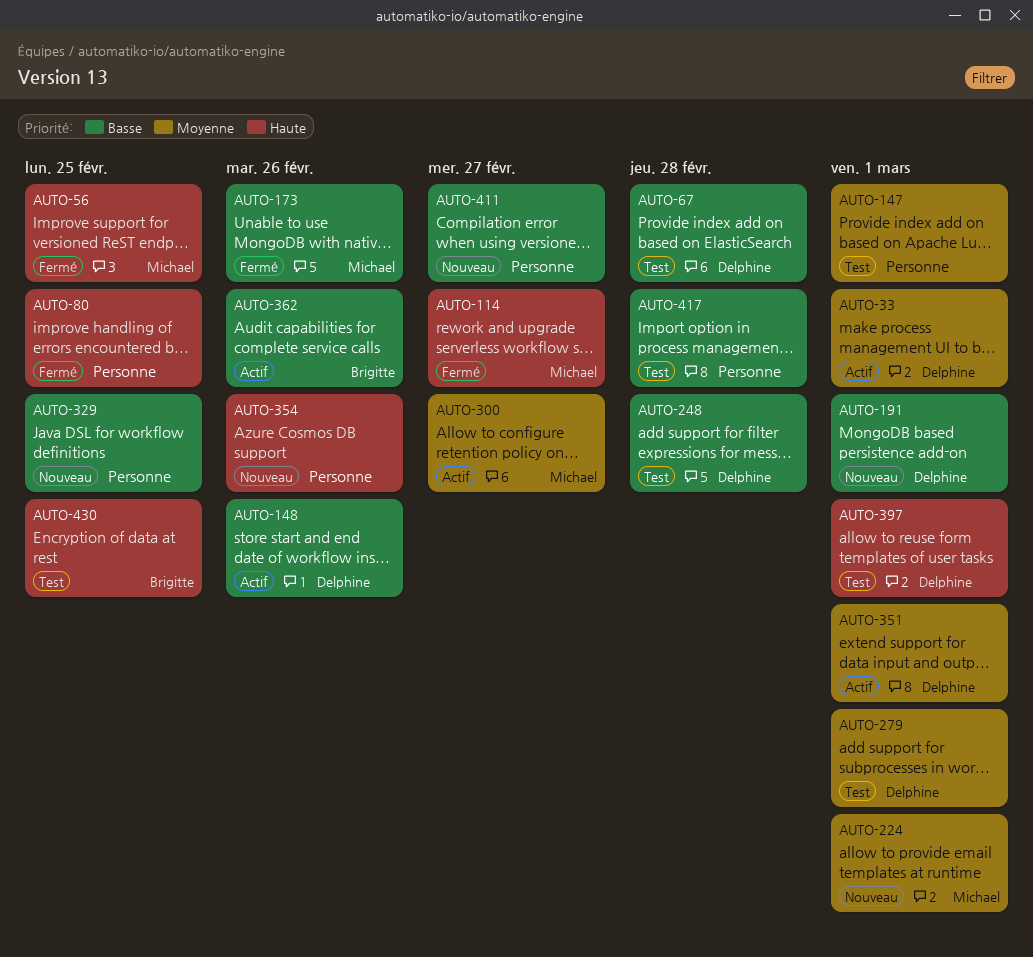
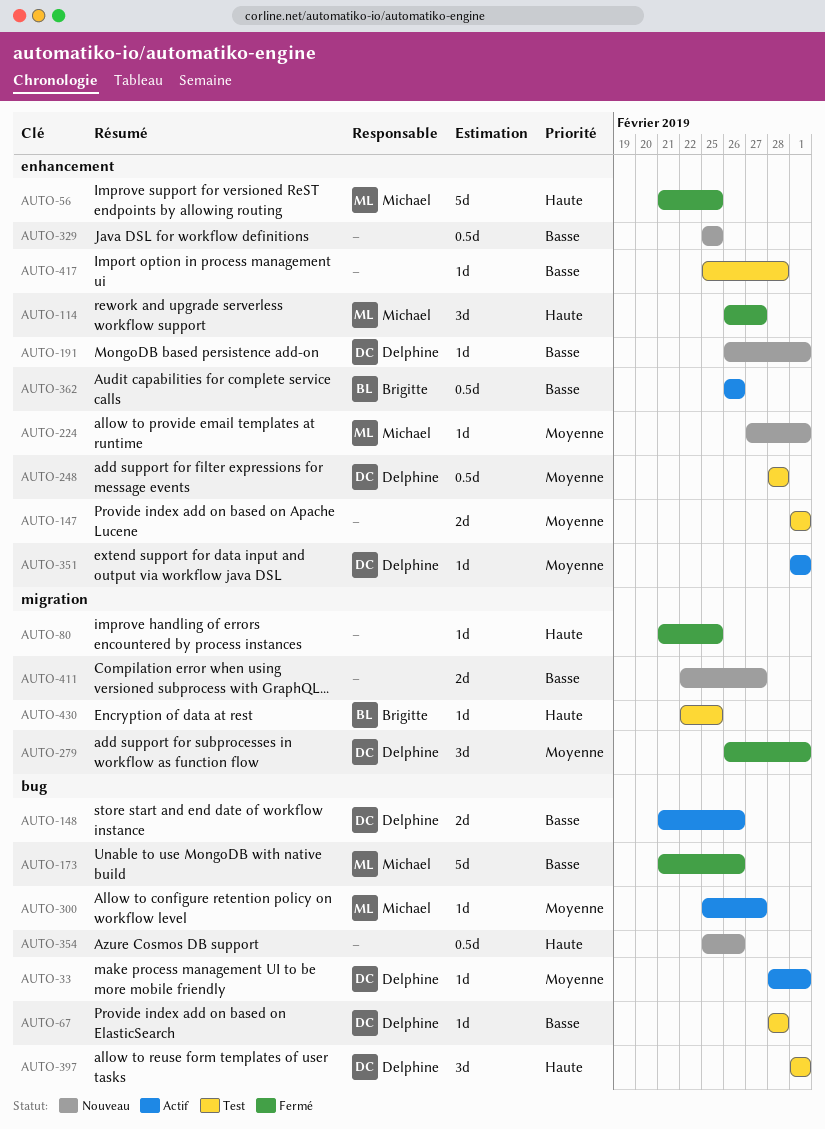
AUTO-248, priority: Basse -> Moyenne
AUTO-279, status: Test -> Fermé

